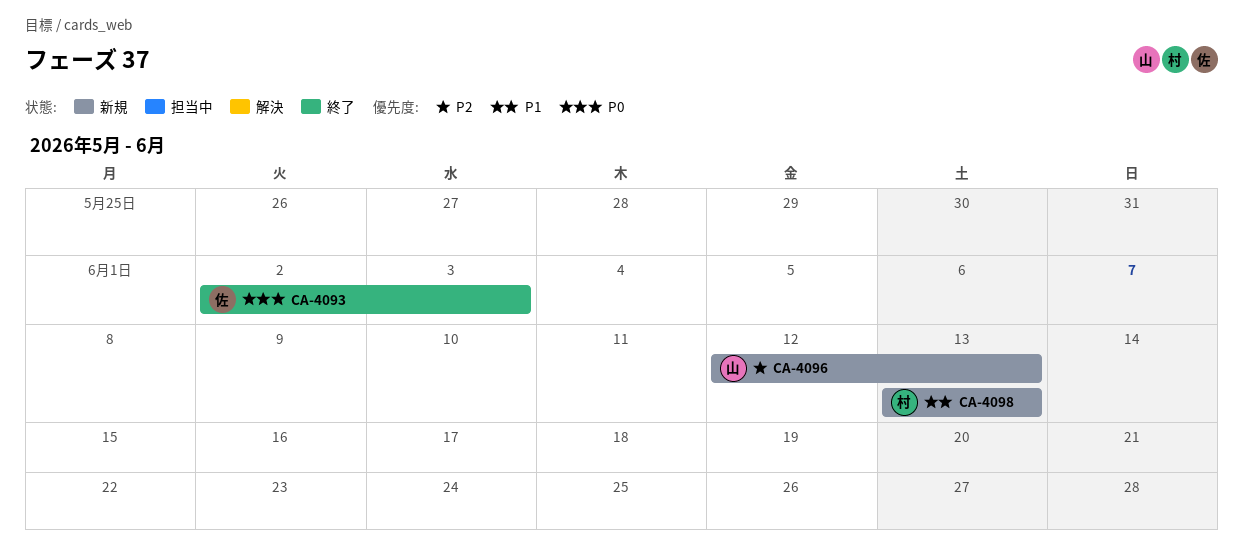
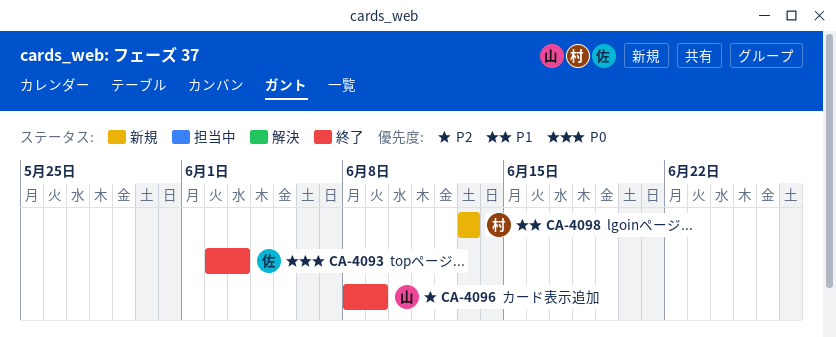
CA-4096, status: 新規 -> 終了
CA-4096, start: Jun 12 -> Jun 8
CA-4096, due: Jun 13 -> Jun 9

